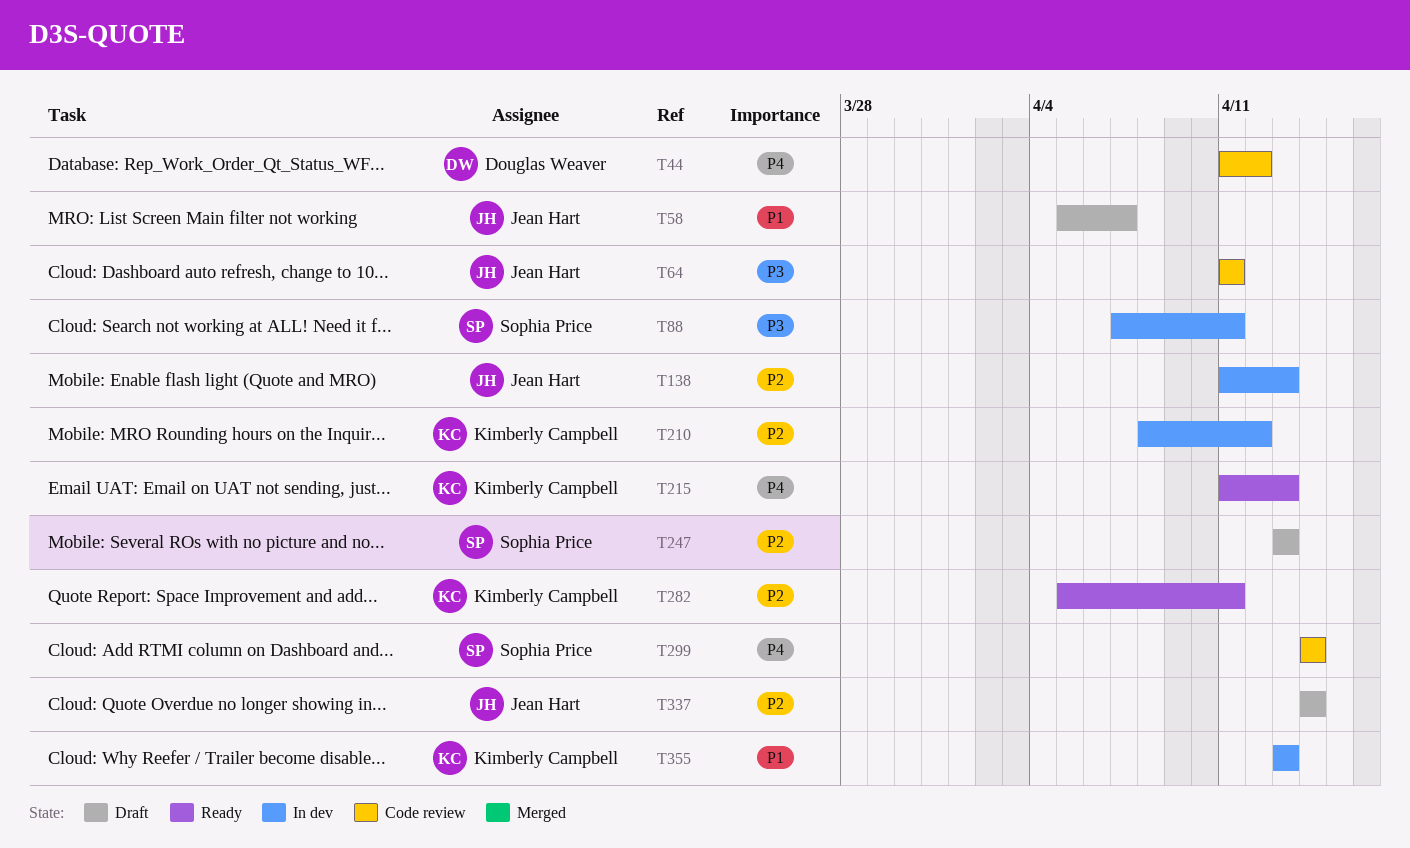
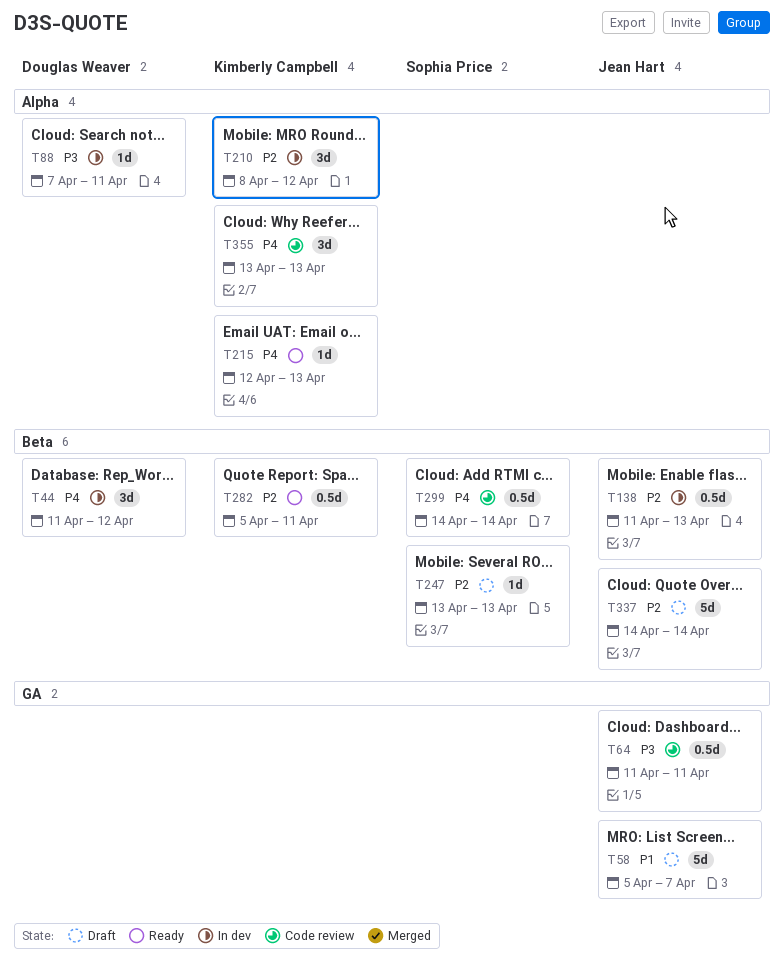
T44, status: Code review -> In dev
T88, owner: Sophia Price -> Douglas Weaver
T215, start: Apr 11 -> Apr 12
T355, status: In dev -> Code review
T355, priority: P1 -> P4

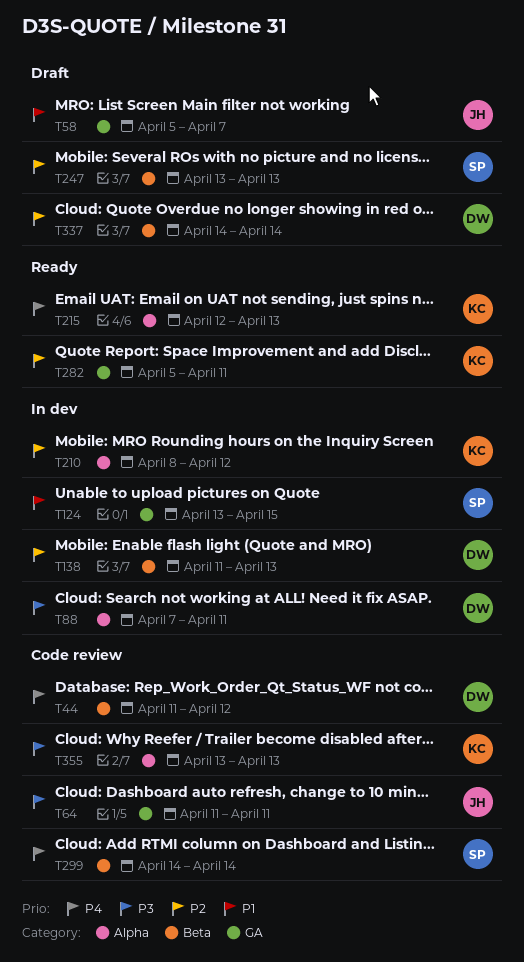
T44, status: In dev -> Code review
T124: none -> present
T138, owner: Jean Hart -> Douglas Weaver
T282, label: Beta -> GA
T337, owner: Jean Hart -> Douglas Weaver
T355, priority: P4 -> P3

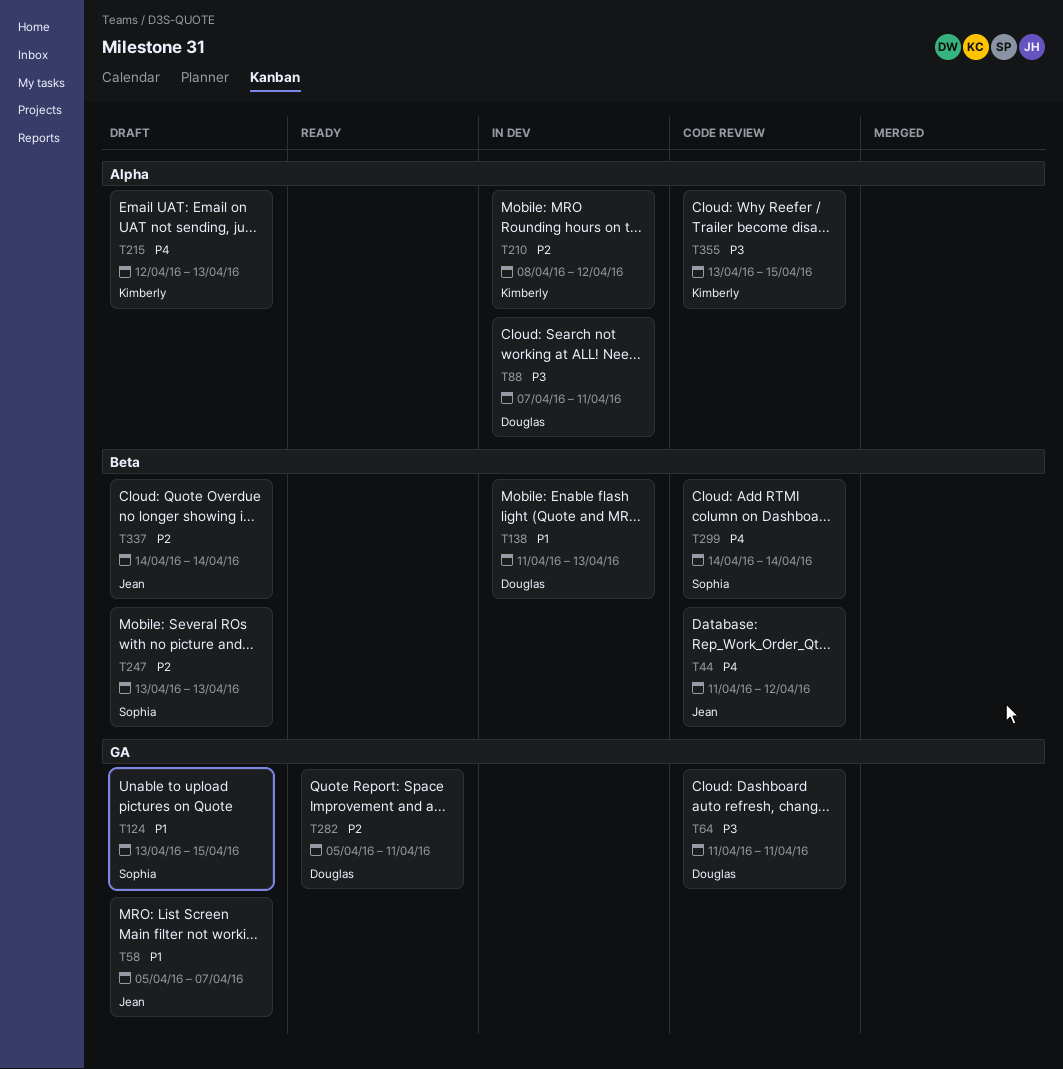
T44, owner: Douglas -> Jean
T64, owner: Jean -> Douglas
T124, status: In dev -> Draft
T138, priority: P2 -> P1
T215, status: Ready -> Draft
T282, owner: Kimberly -> Douglas
T337, owner: Douglas -> Jean
T355, due: Apr 13 -> Apr 15

